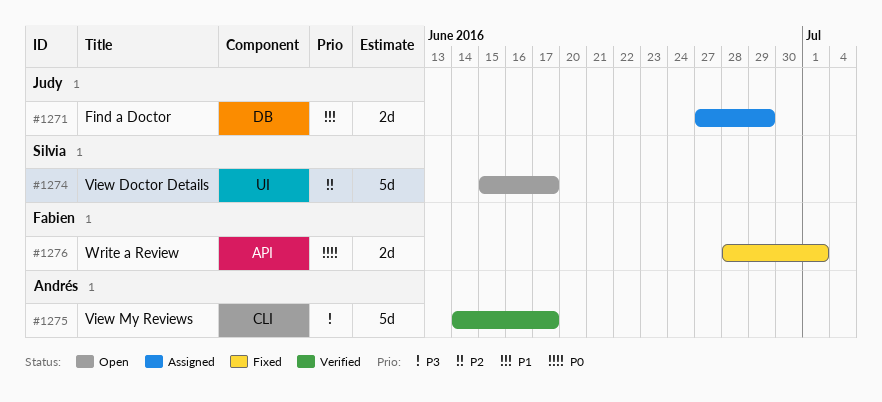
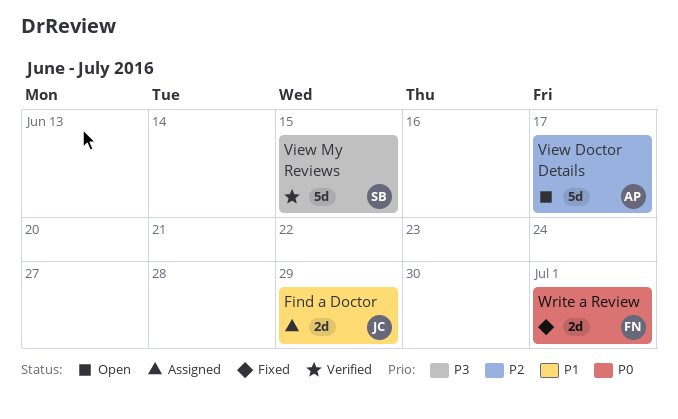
View Doctor Details, owner: Silvia -> Andrés
View My Reviews, owner: Andrés -> Silvia
View My Reviews, due: Jun 17 -> Jun 15

